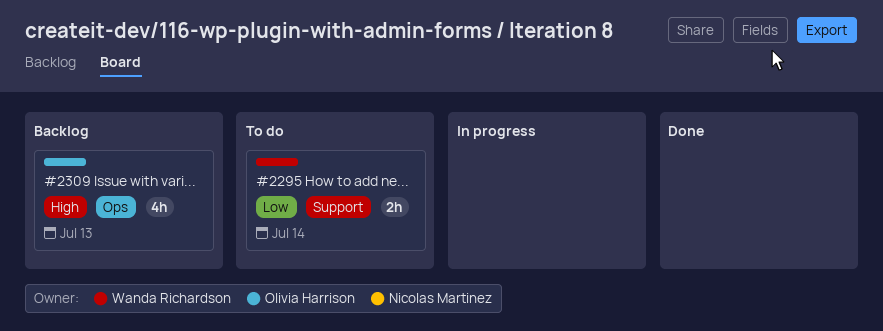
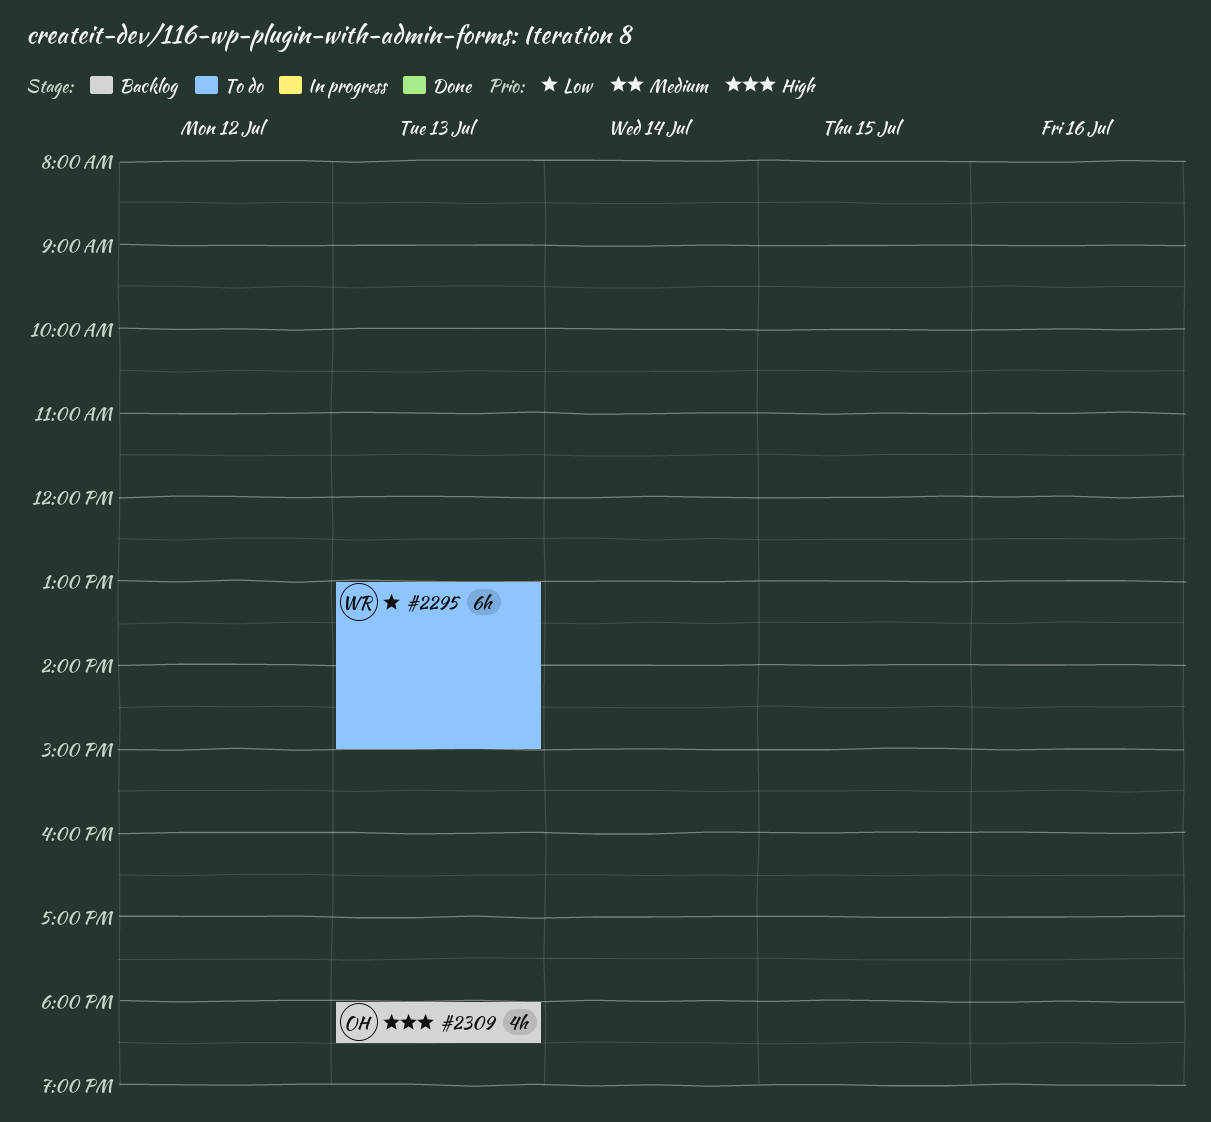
#2295, estimate: 2h -> 6h
#2295, day: Jul 14 -> Jul 13

